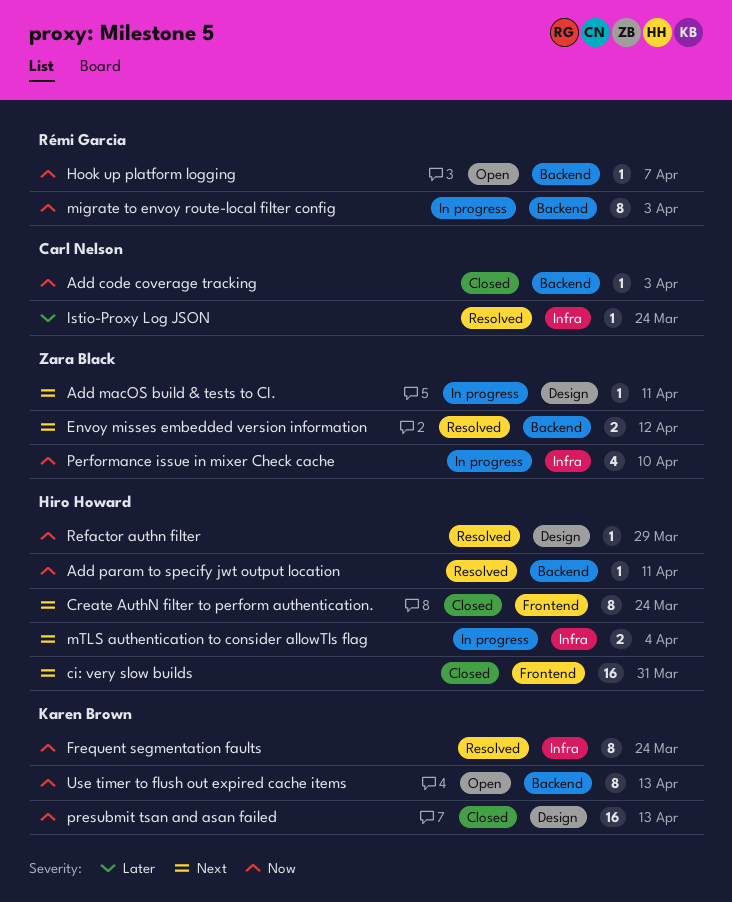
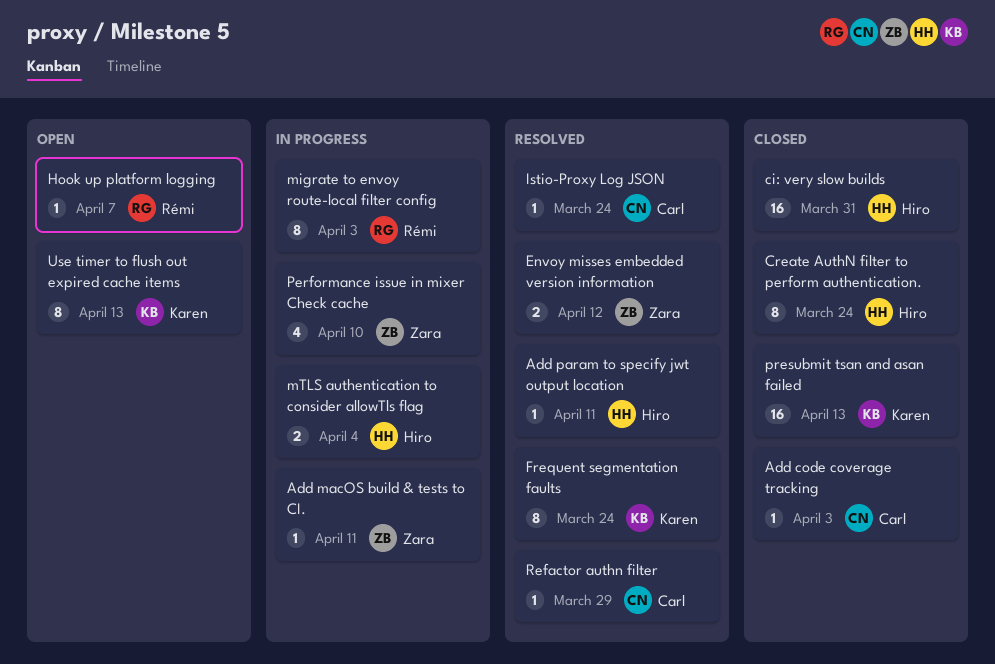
Refactor authn filter, owner: Hiro Howard -> Carl Nelson

